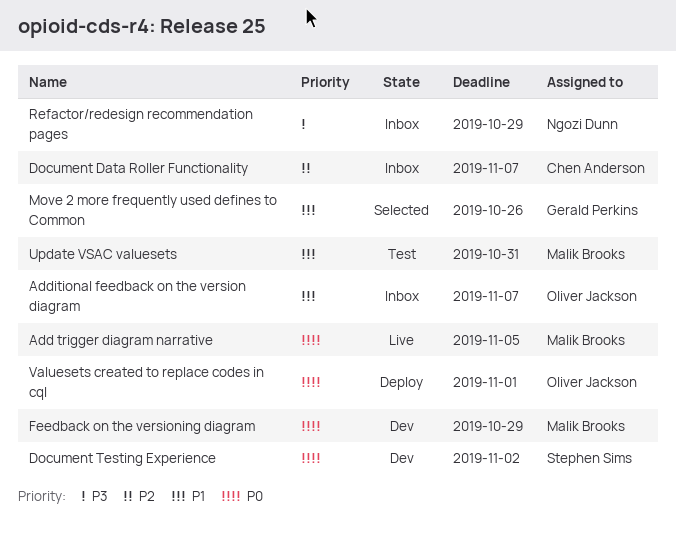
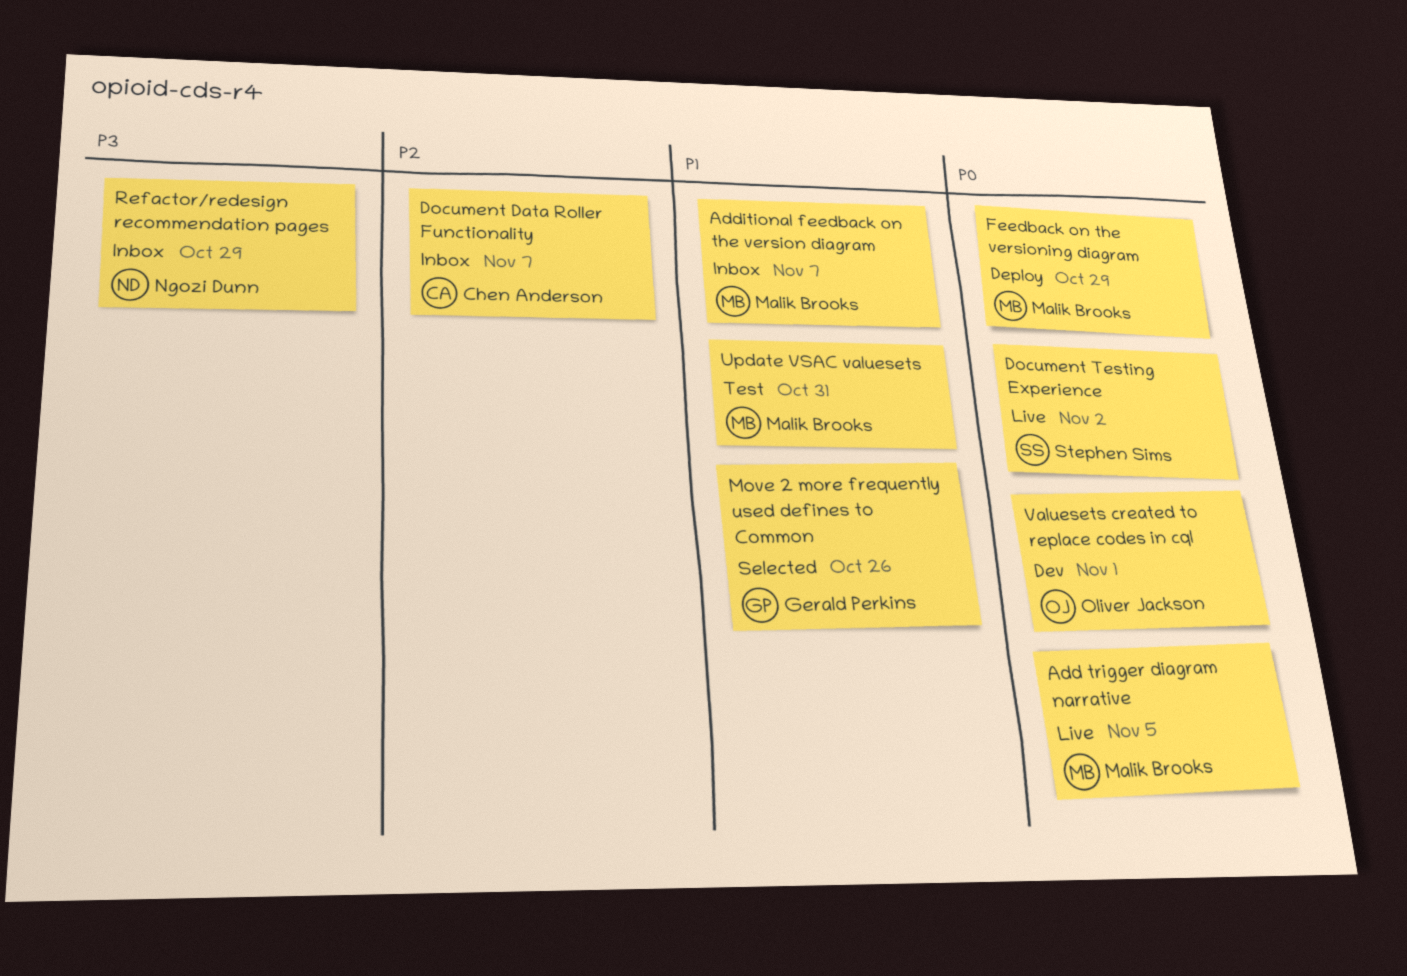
Additional feedback on the version diagram, owner: Oliver Jackson -> Malik Brooks
Document Testing Experience, status: Dev -> Live
Feedback on the versioning diagram, status: Dev -> Deploy
Valuesets created to replace codes in cql, status: Deploy -> Dev

